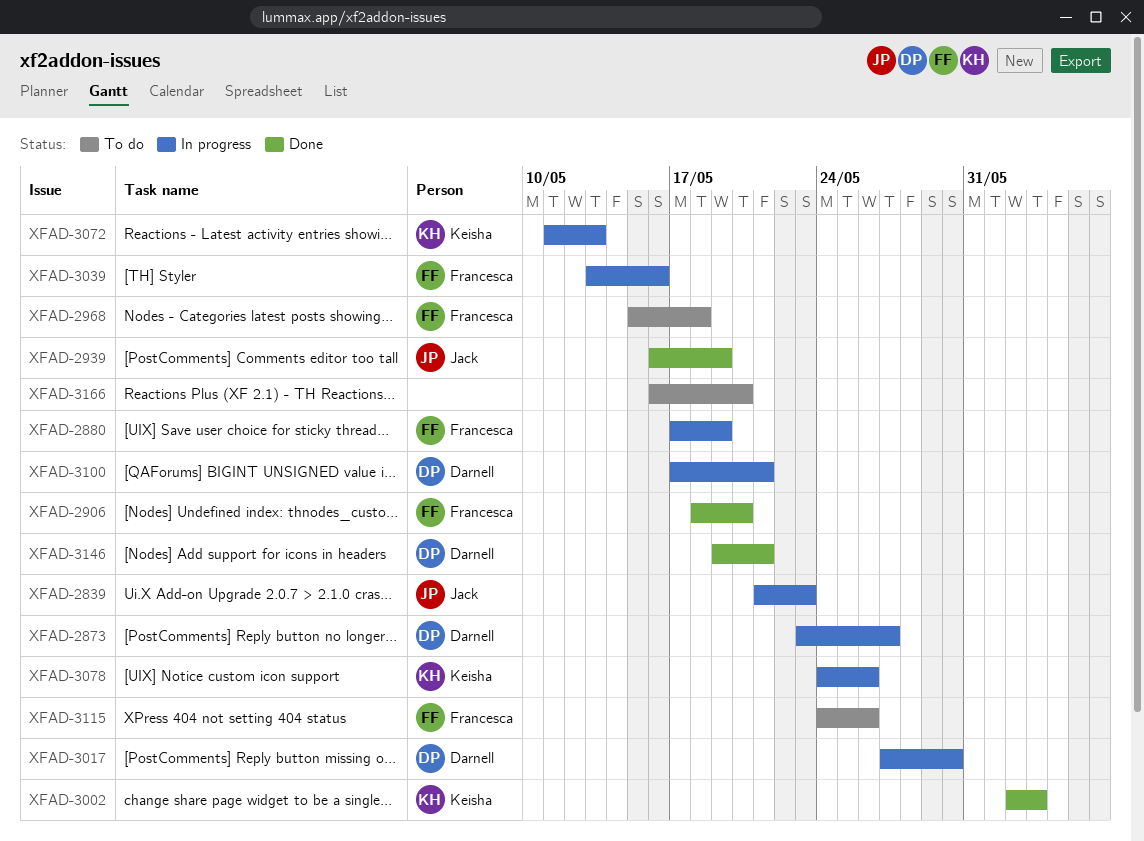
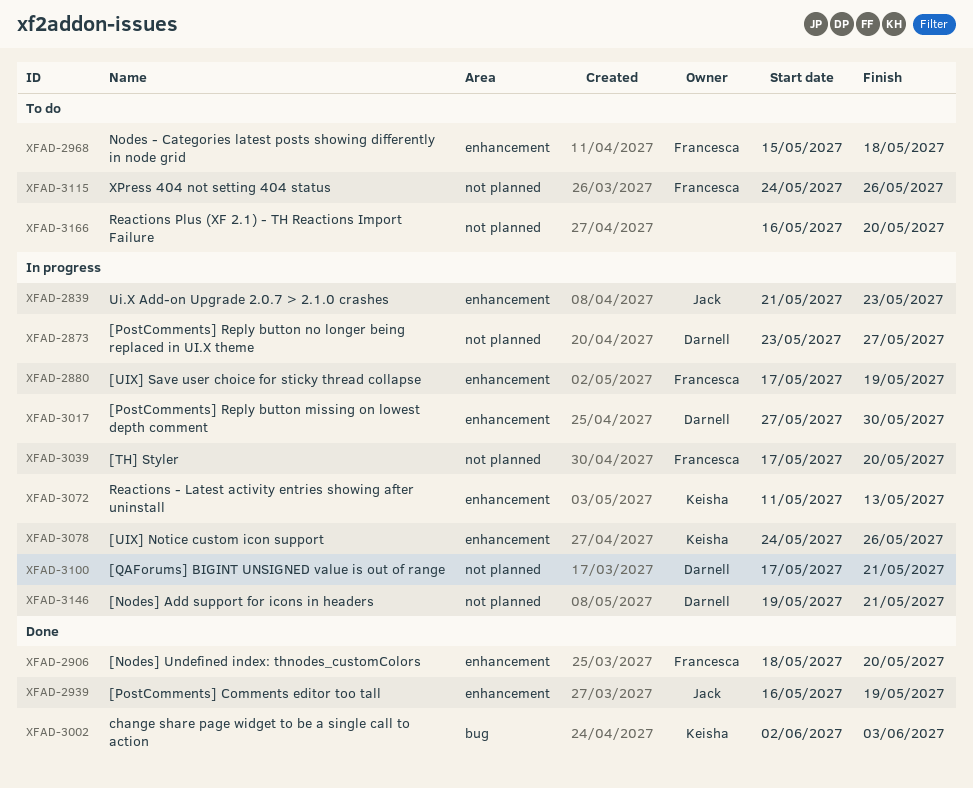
XFAD-3039, start: May 13 -> May 17
XFAD-3039, due: May 16 -> May 20
XFAD-3146, status: Done -> In progress

